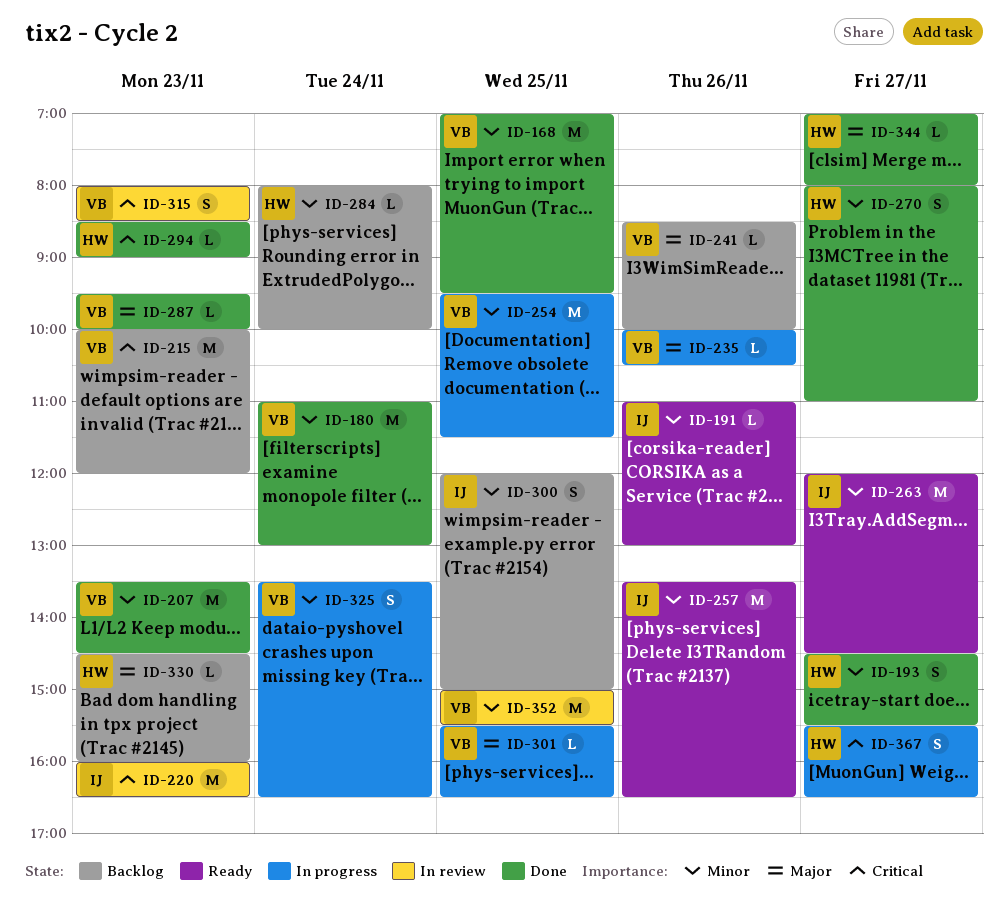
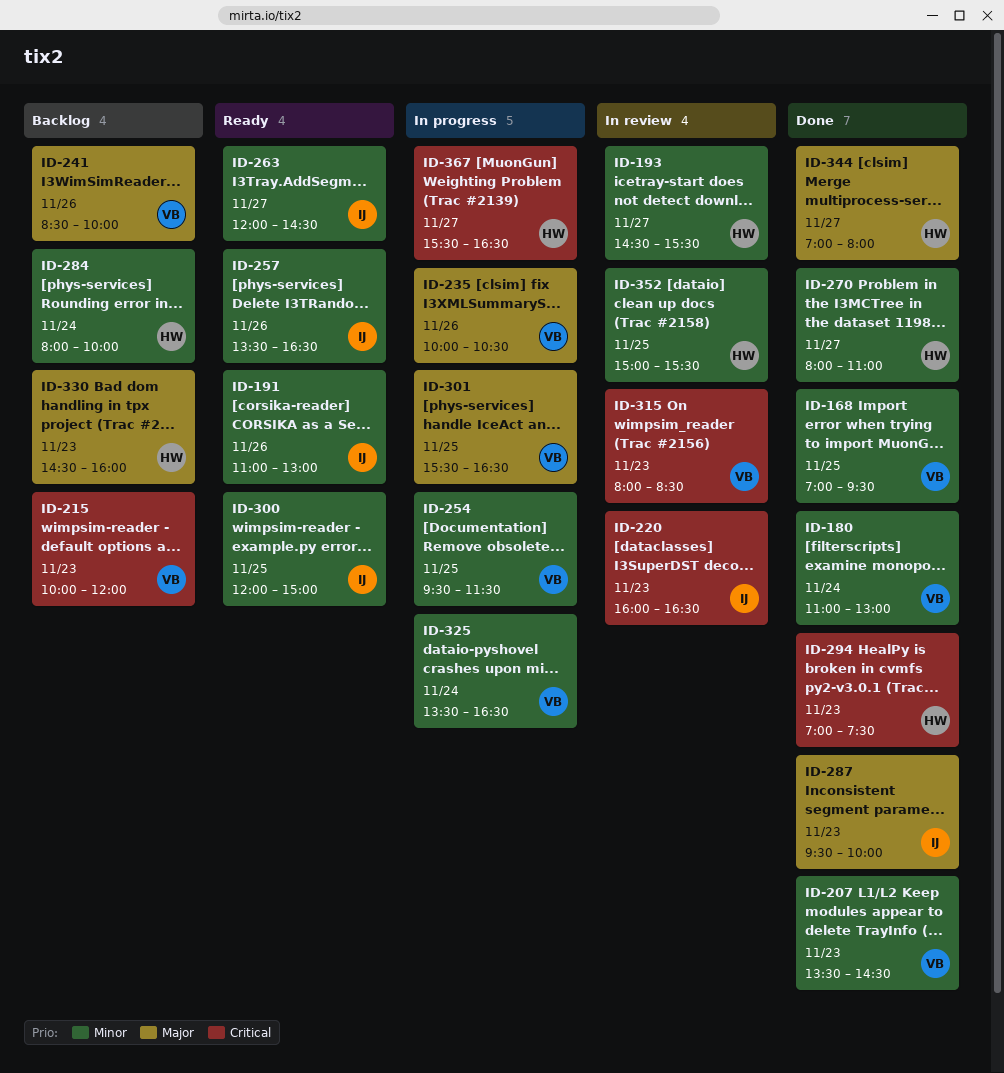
ID-193, status: Done -> In review
ID-287, owner: VB -> IJ
ID-294, begins: 08:30 -> 07:00
ID-294, ends: 09:00 -> 07:30
ID-300, status: Backlog -> Ready
ID-352, owner: VB -> HW

